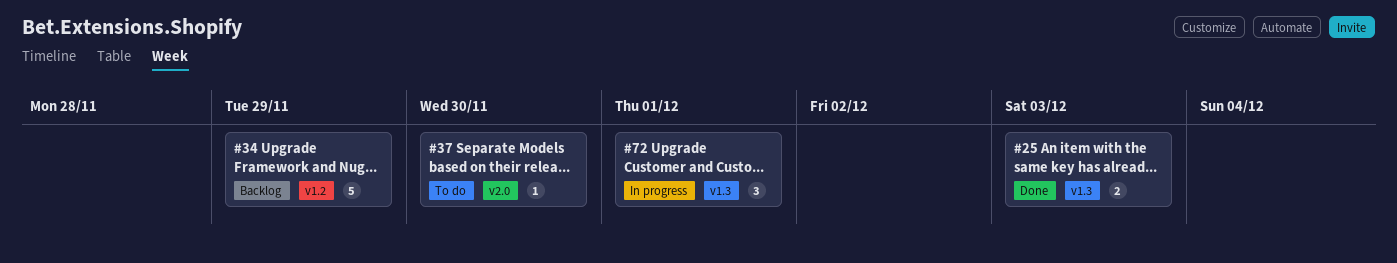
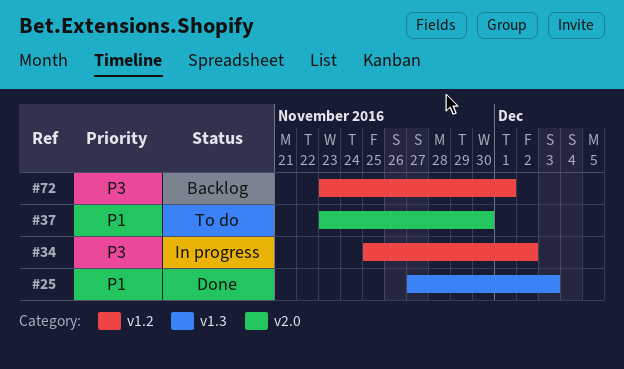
#34, status: Backlog -> In progress
#34, due: Nov 29 -> Dec 2
#72, status: In progress -> Backlog
#72, label: v1.3 -> v1.2

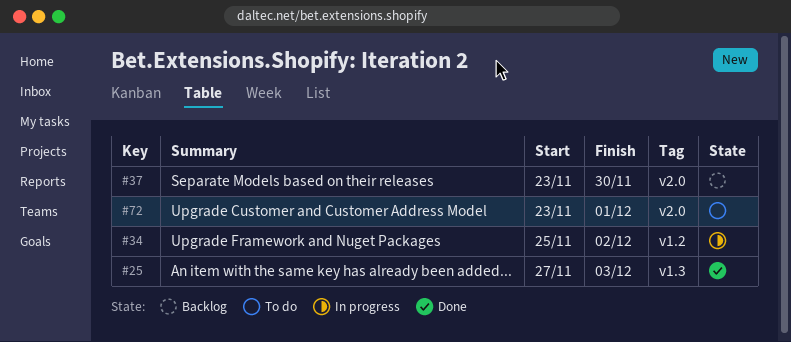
#37, status: To do -> Backlog
#72, status: Backlog -> To do
#72, label: v1.2 -> v2.0

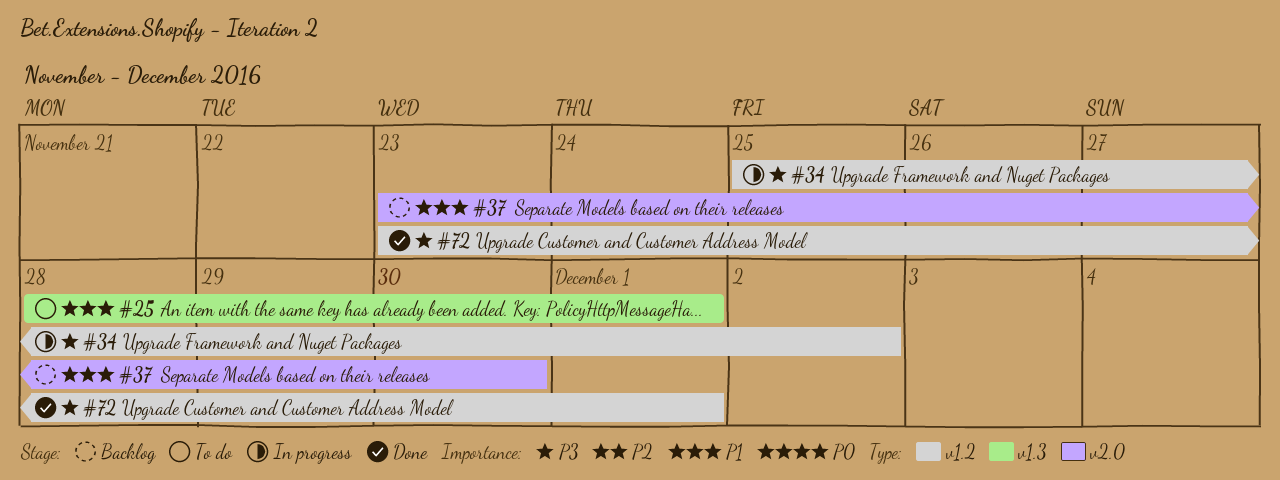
#25, status: Done -> To do
#25, start: Nov 27 -> Nov 28
#25, due: Dec 3 -> Dec 1
#72, status: To do -> Done
#72, label: v2.0 -> v1.2

